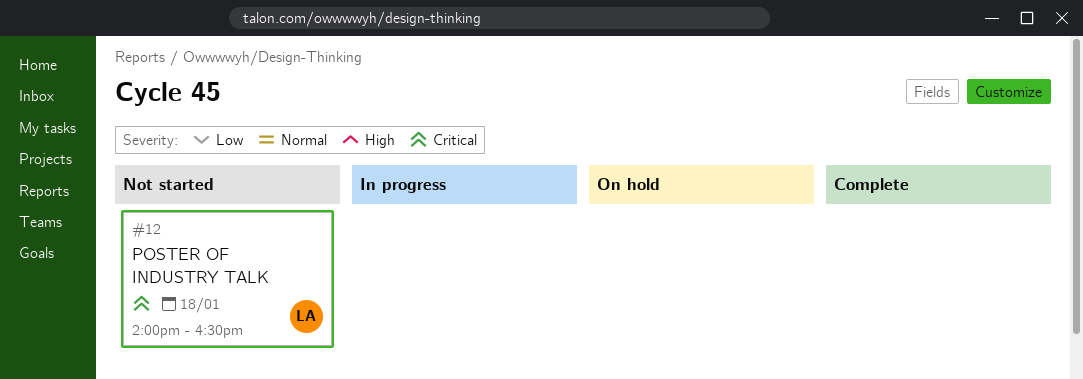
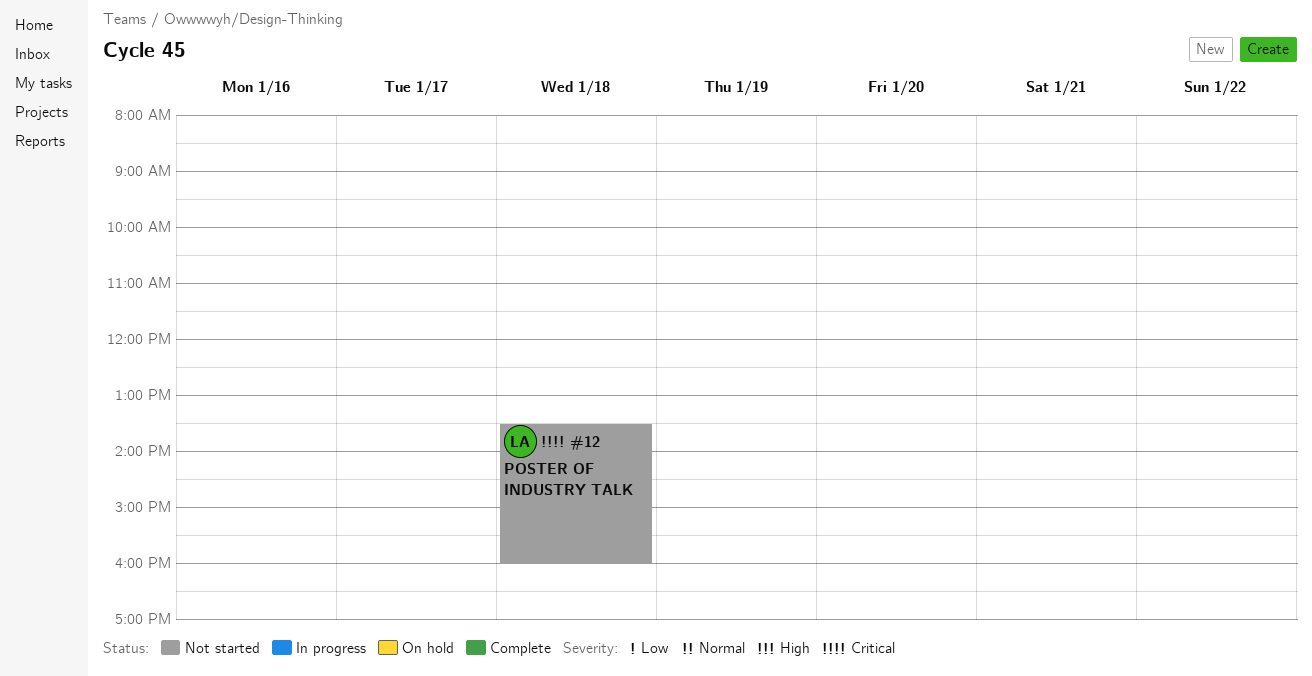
#12, begins: 14:00 -> 13:30
#12, ends: 16:30 -> 16:00

